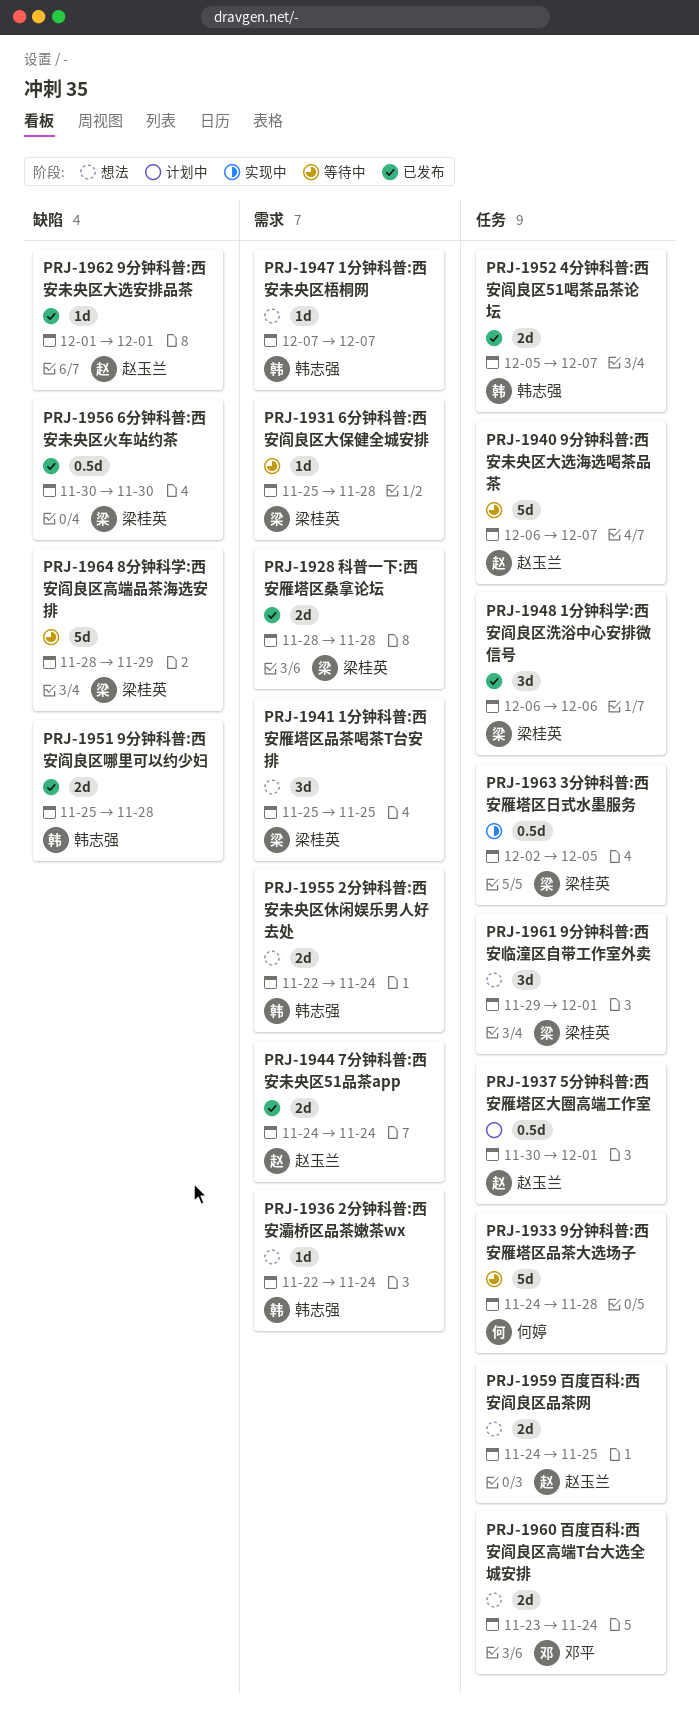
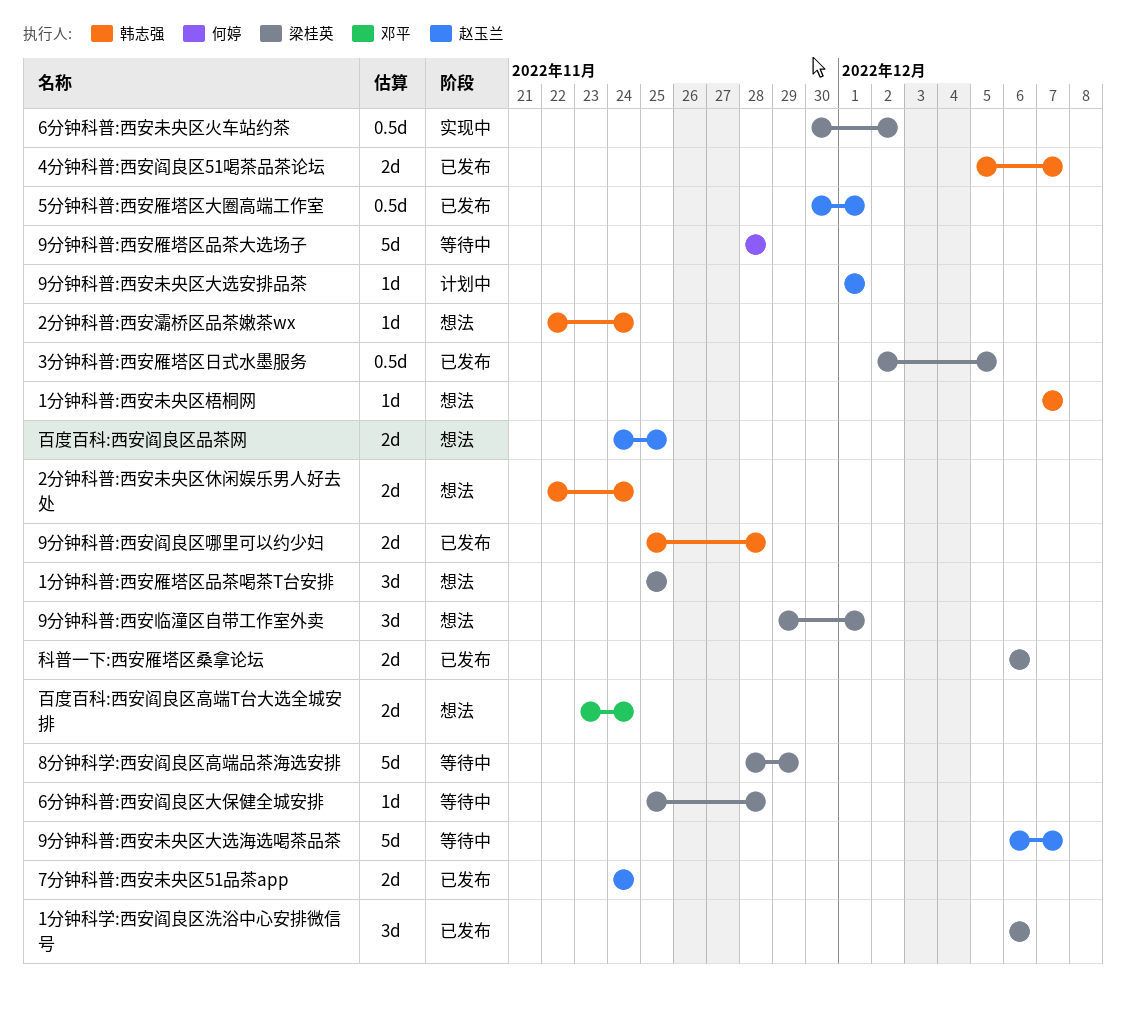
3分钟科普:西安雁塔区日式水墨服务, status: 实现中 -> 已发布
5分钟科普:西安雁塔区大圈高端工作室, status: 计划中 -> 已发布
6分钟科普:西安未央区火车站约茶, status: 已发布 -> 实现中
6分钟科普:西安未央区火车站约茶, due: Nov 30 -> Dec 2
9分钟科普:西安未央区大选安排品茶, status: 已发布 -> 计划中
9分钟科普:西安雁塔区品茶大选场子, start: Nov 24 -> Nov 28
科普一下:西安雁塔区桑拿论坛, start: Nov 28 -> Dec 6
科普一下:西安雁塔区桑拿论坛, due: Nov 28 -> Dec 6

